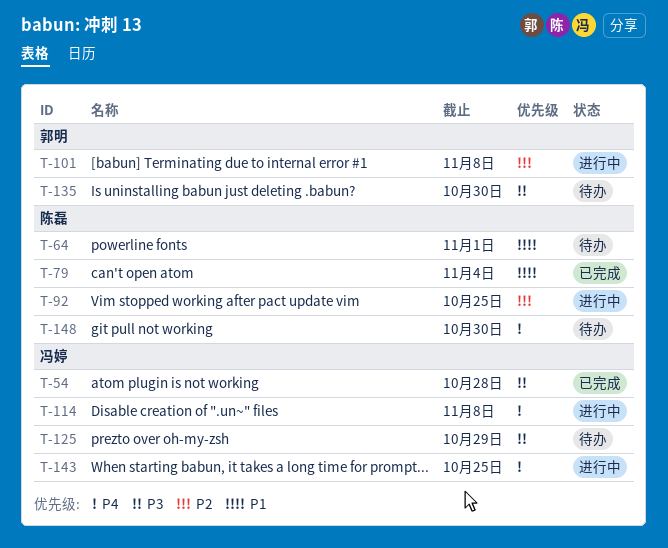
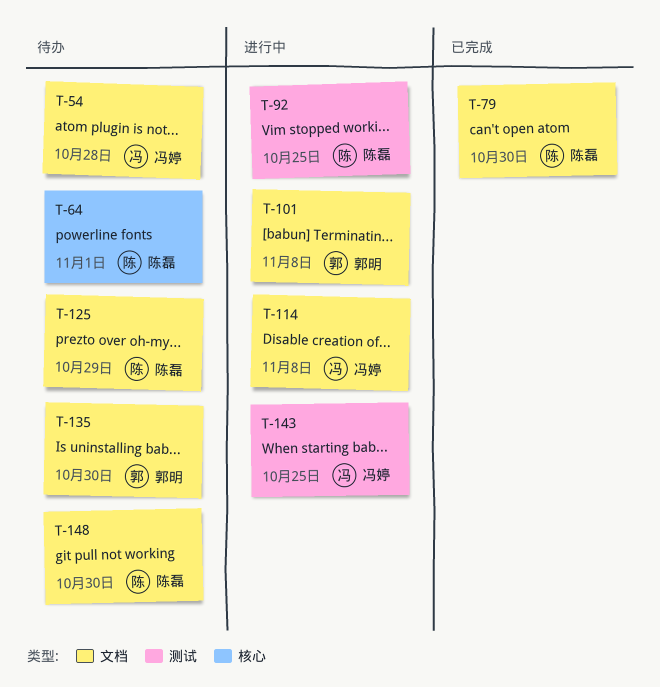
T-54, status: 已完成 -> 待办
T-79, due: Nov 4 -> Oct 30
T-125, owner: 冯婷 -> 陈磊

